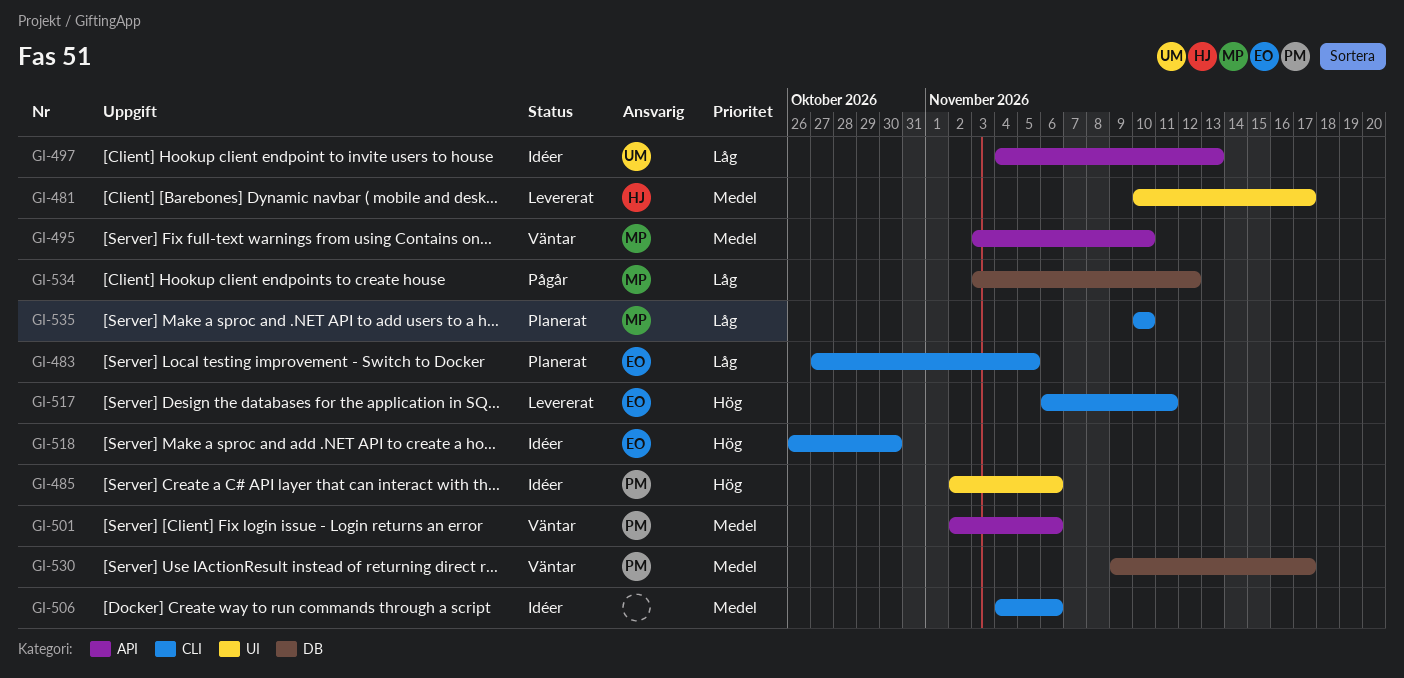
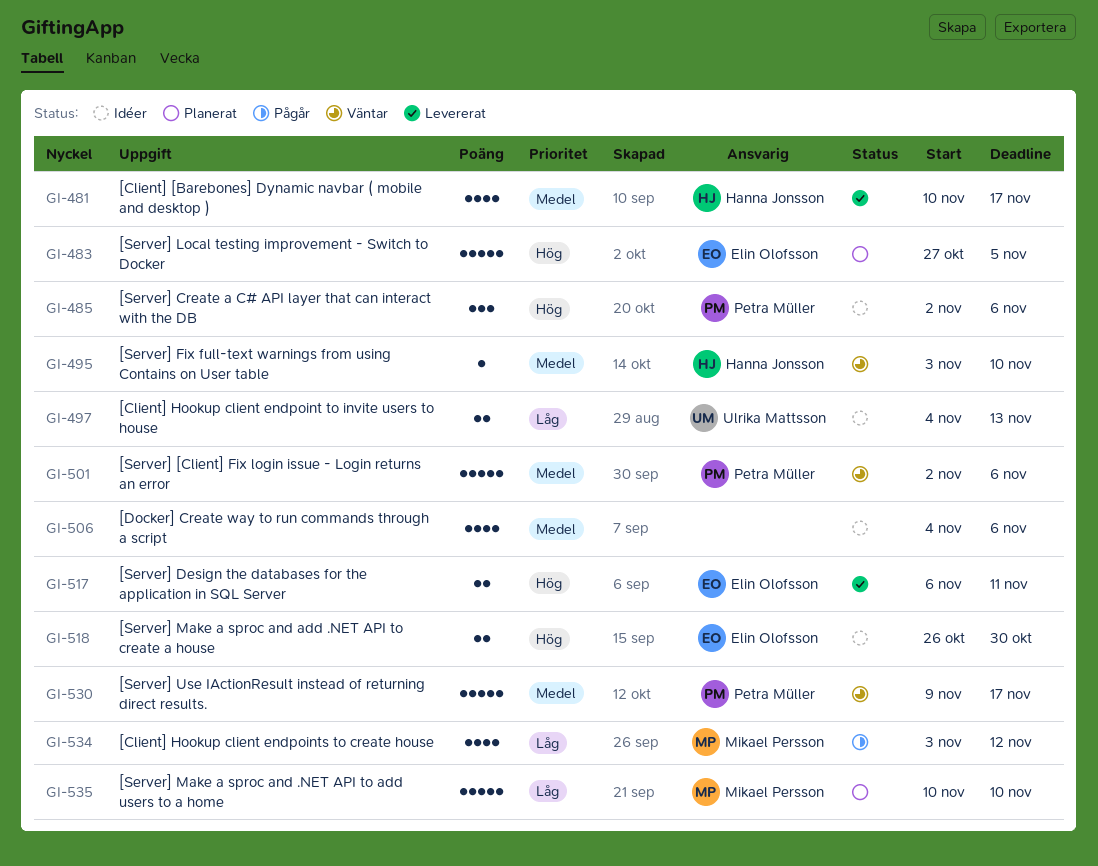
GI-483, priority: Låg -> Hög
GI-495, owner: Mikael Persson -> Hanna Jonsson

